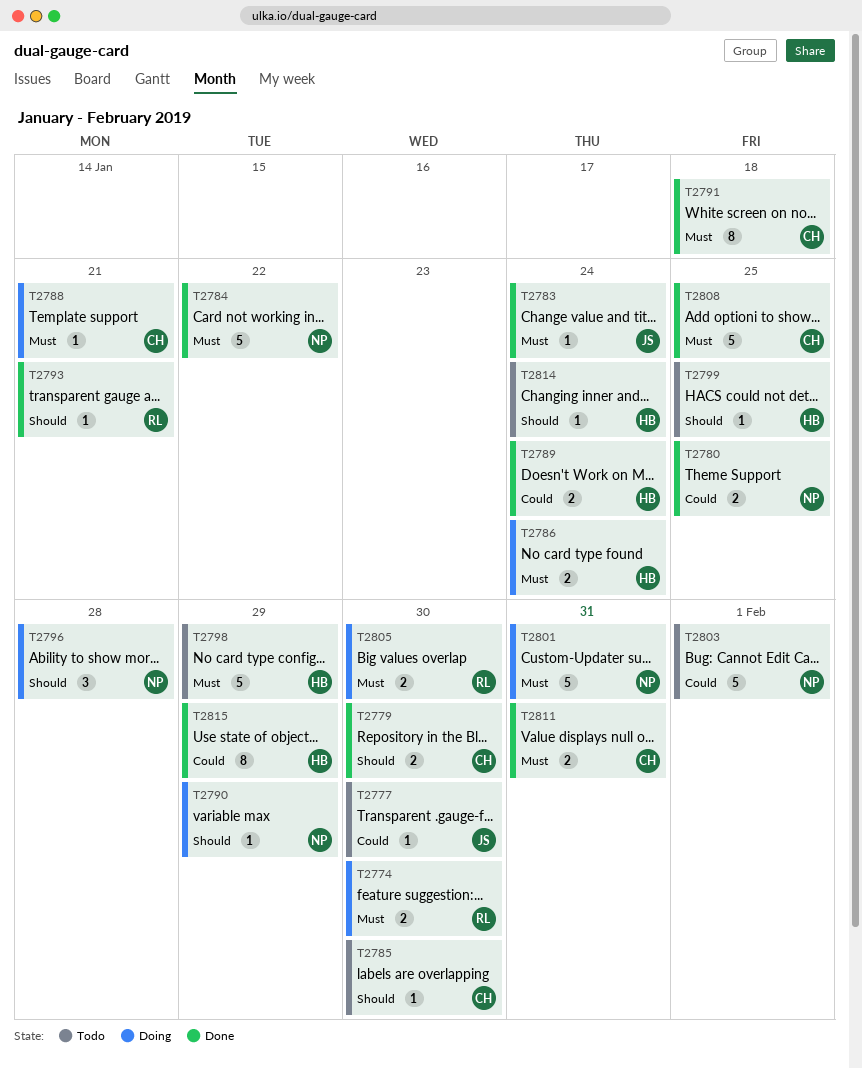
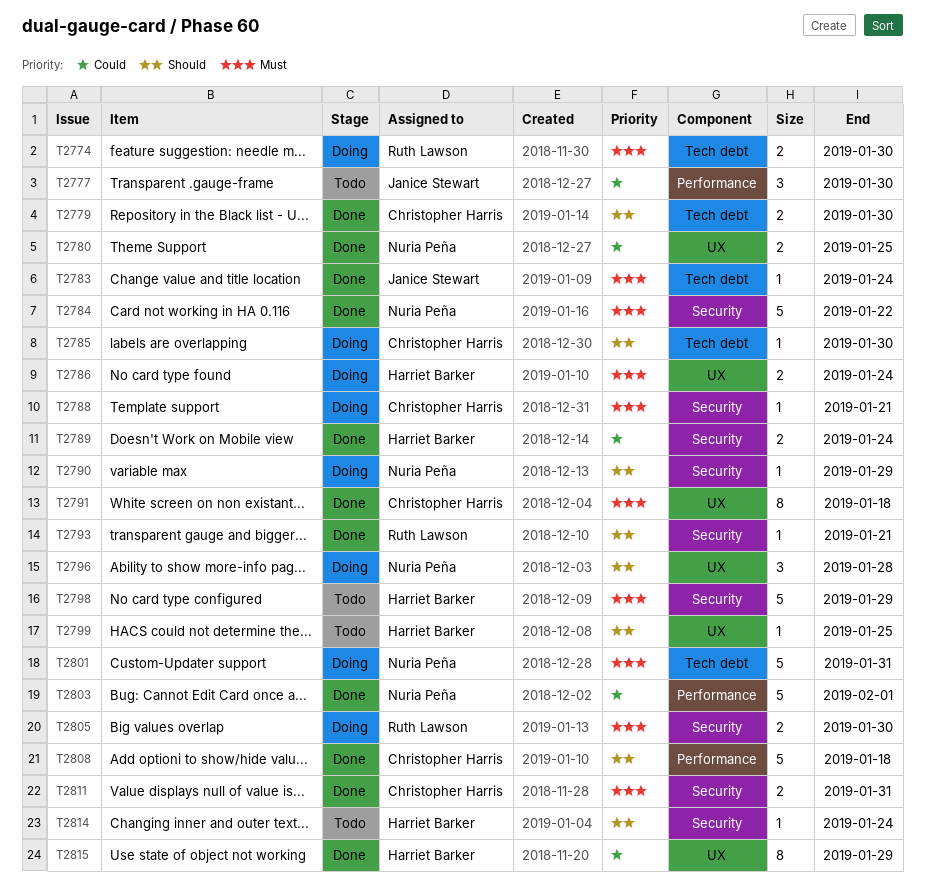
T2777, estimate: 1 -> 3
T2785, status: Todo -> Doing
T2803, status: Todo -> Done
T2808, priority: Must -> Should
T2808, due: Jan 25 -> Jan 18

